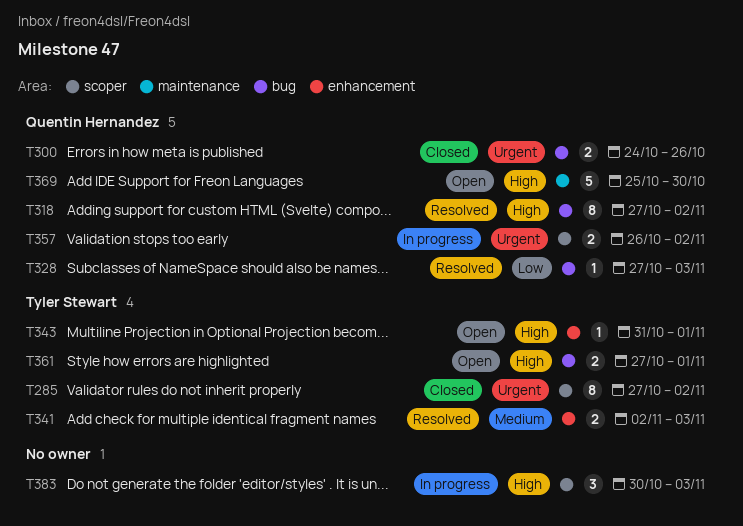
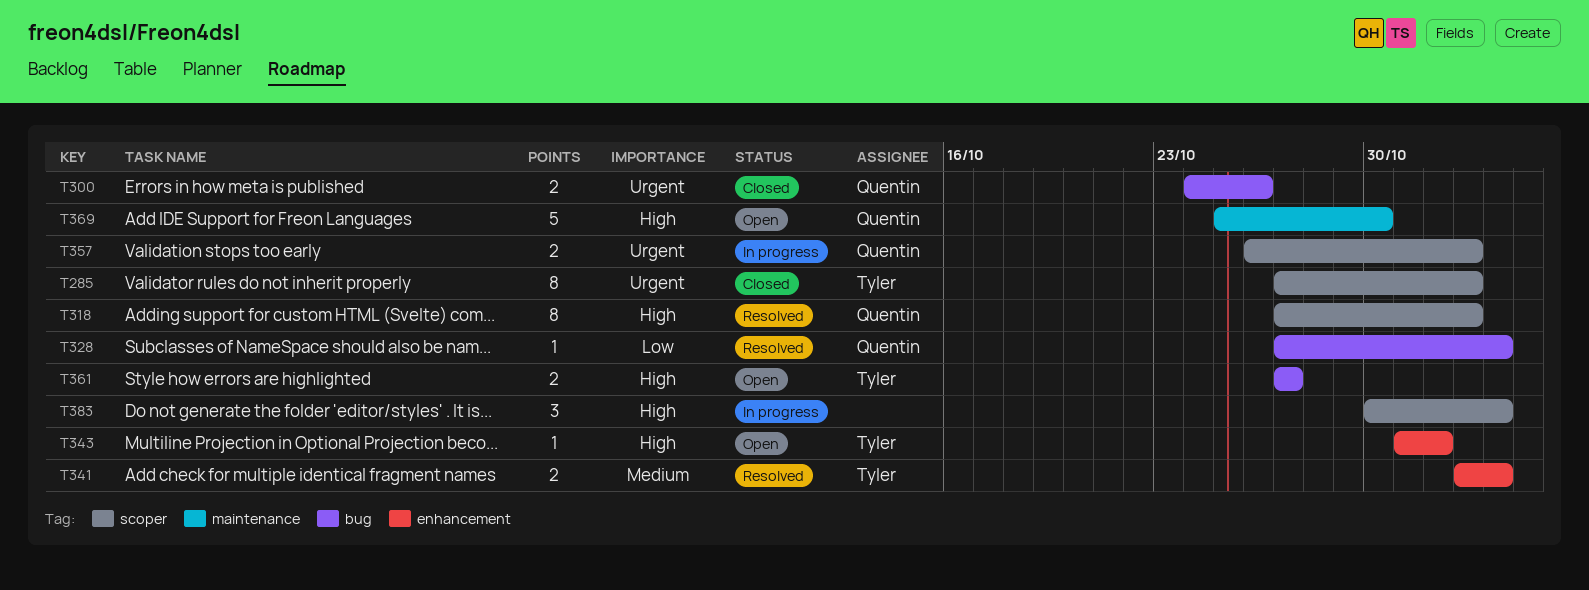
T318, label: bug -> scoper
T361, due: Nov 1 -> Oct 27

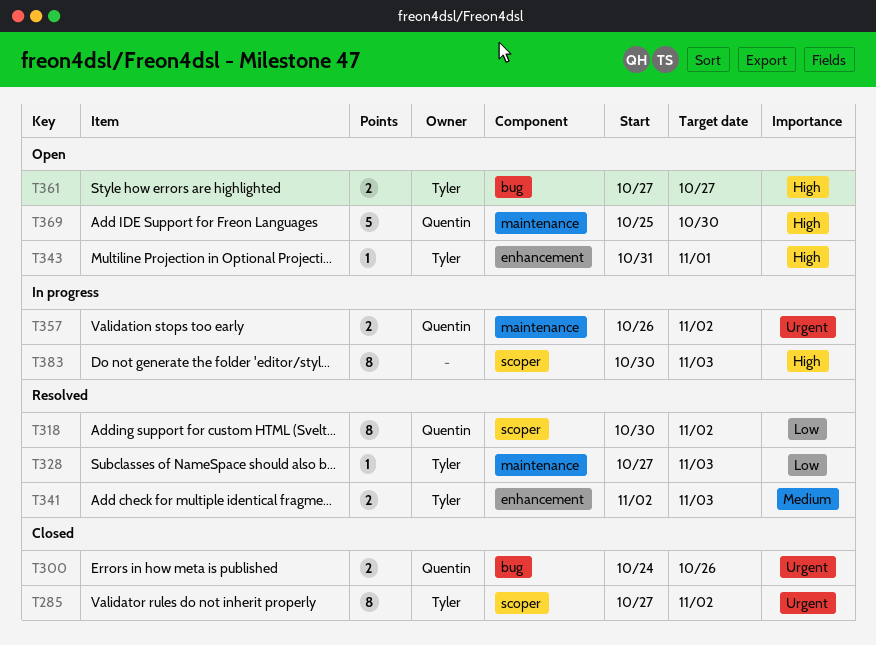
T318, priority: High -> Low
T318, start: Oct 27 -> Oct 30
T328, owner: Quentin -> Tyler
T328, label: bug -> maintenance
T357, label: scoper -> maintenance
T383, estimate: 3 -> 8

